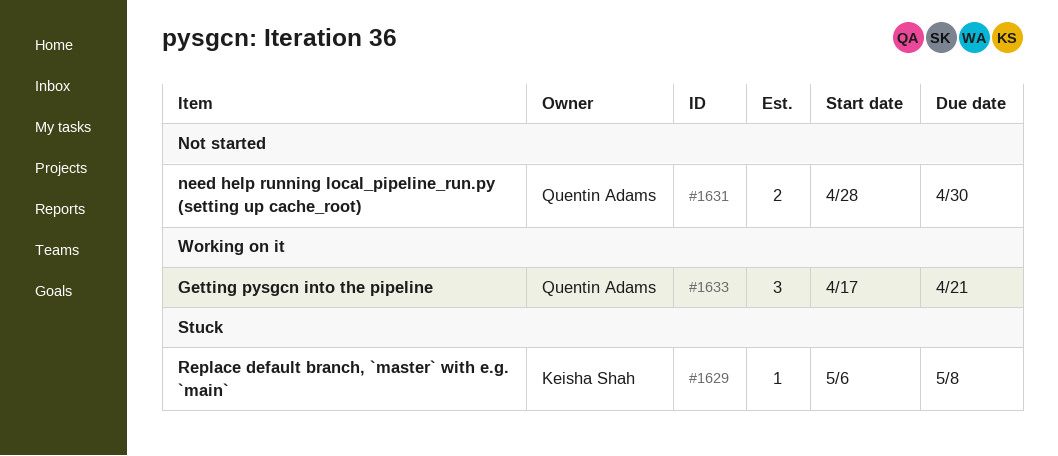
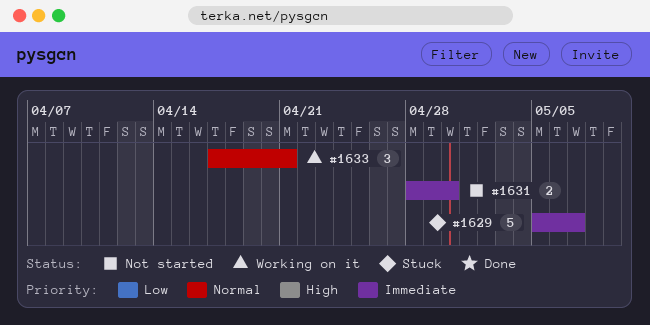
#1629, estimate: 1 -> 5
#1629, start: May 6 -> May 5
#1629, due: May 8 -> May 7

